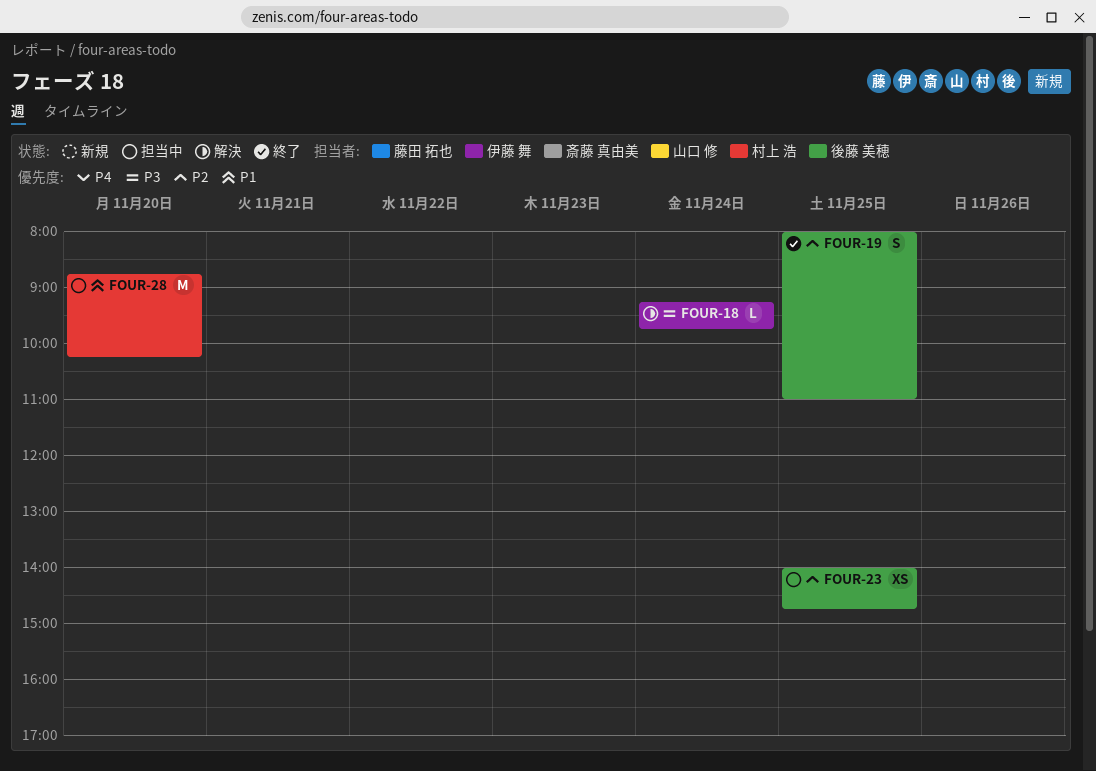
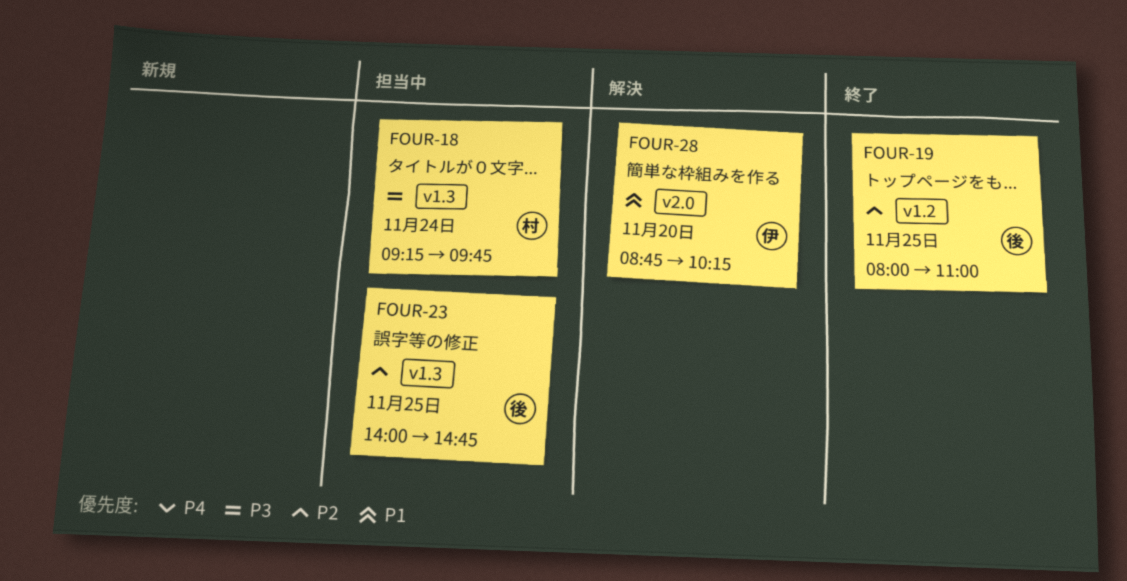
FOUR-18, status: 解決 -> 担当中
FOUR-18, owner: 伊藤 舞 -> 村上 浩
FOUR-28, status: 担当中 -> 解決
FOUR-28, owner: 村上 浩 -> 伊藤 舞

